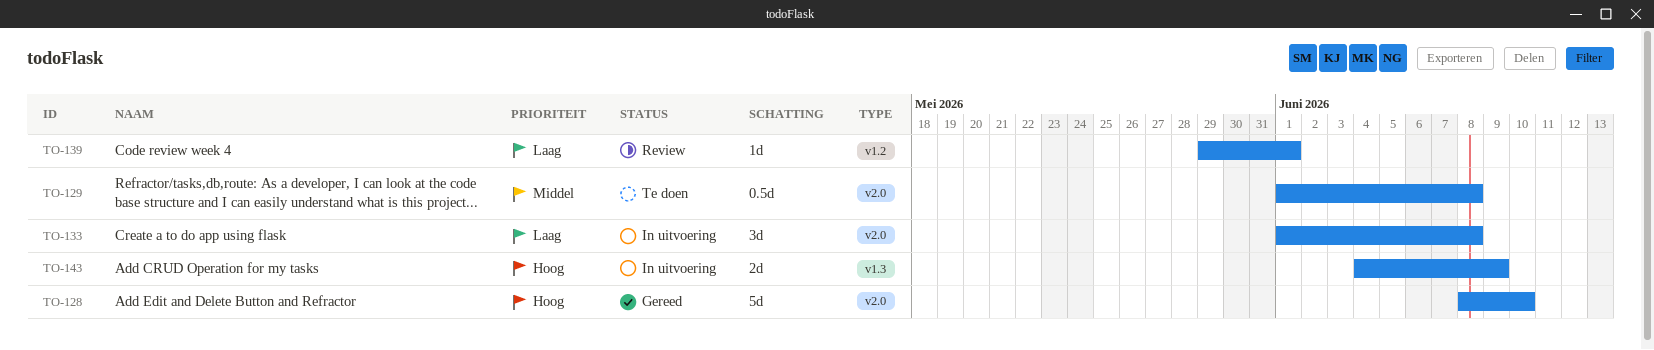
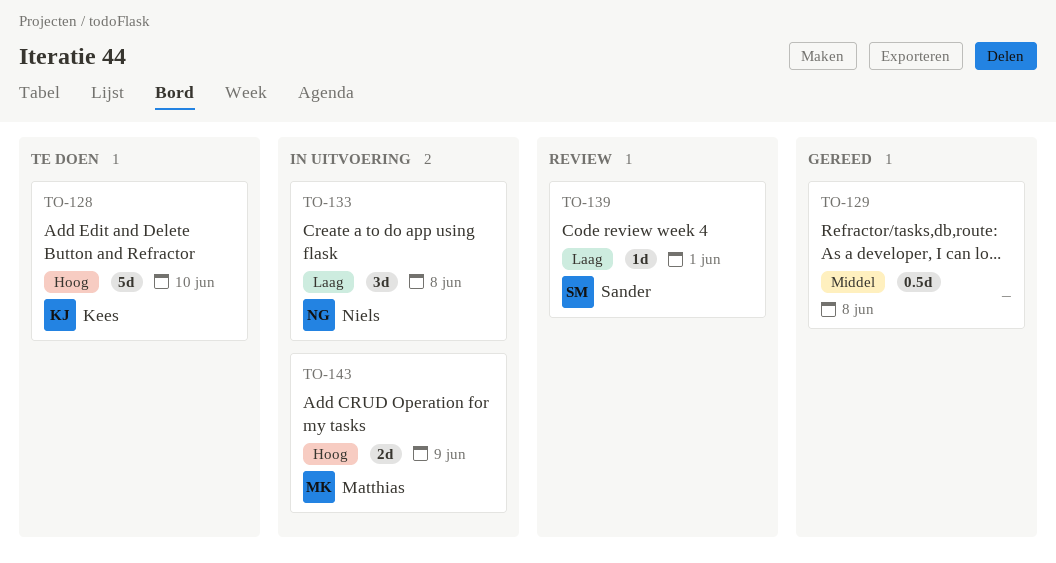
TO-128, status: Gereed -> Te doen
TO-129, status: Te doen -> Gereed

